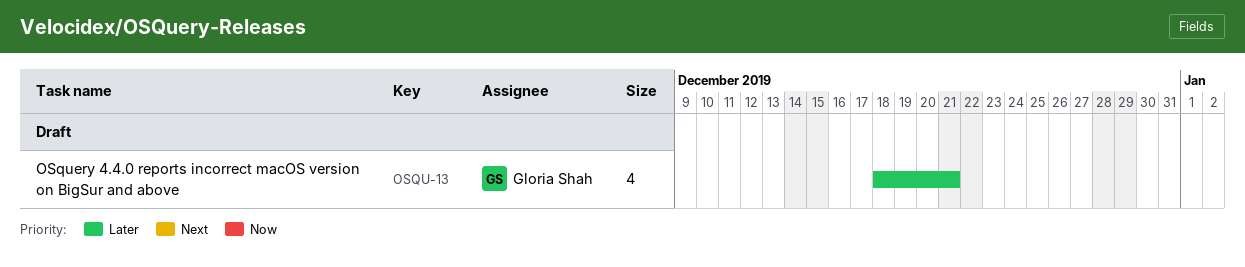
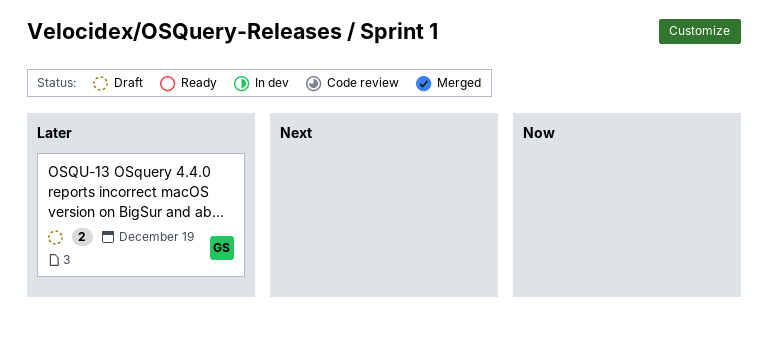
OSQU-13, estimate: 4 -> 2
OSQU-13, due: Dec 21 -> Dec 19

